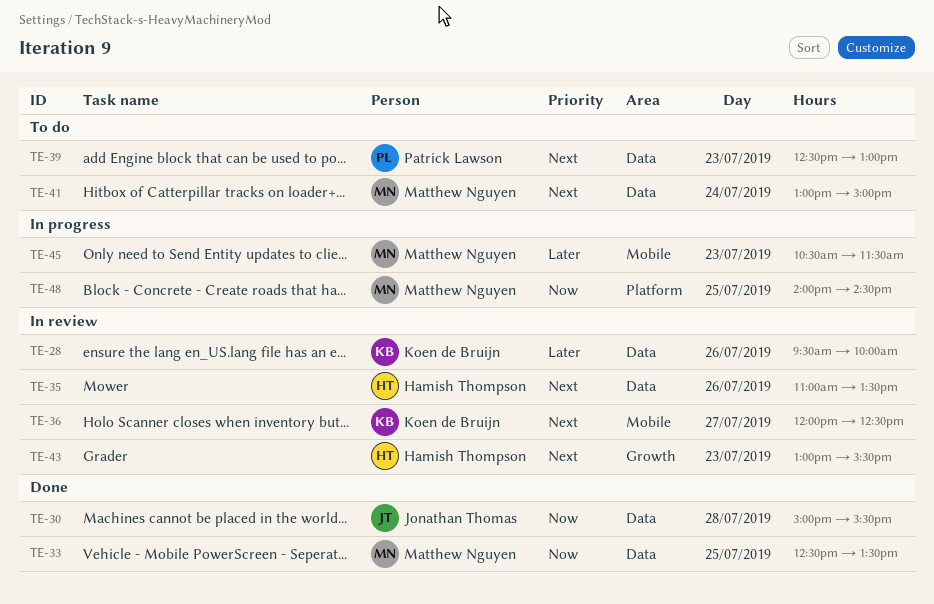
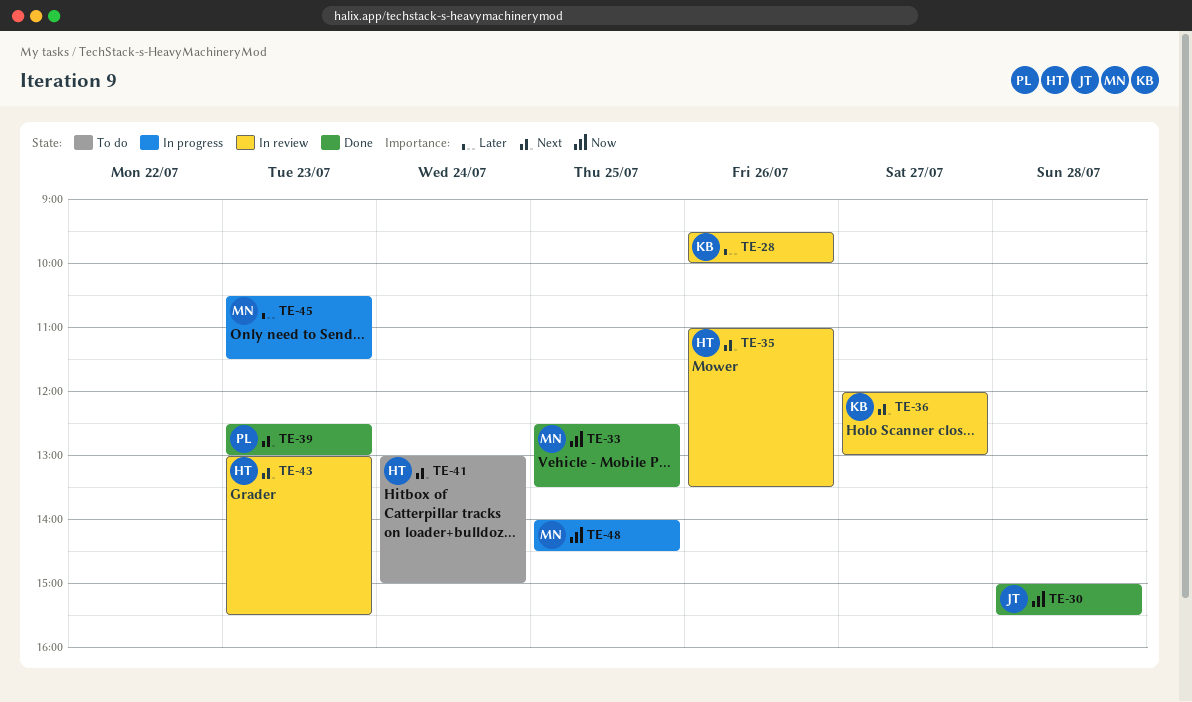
TE-36, ends: 12:30 -> 13:00
TE-39, status: To do -> Done
TE-41, owner: Matthew Nguyen -> Hamish Thompson

